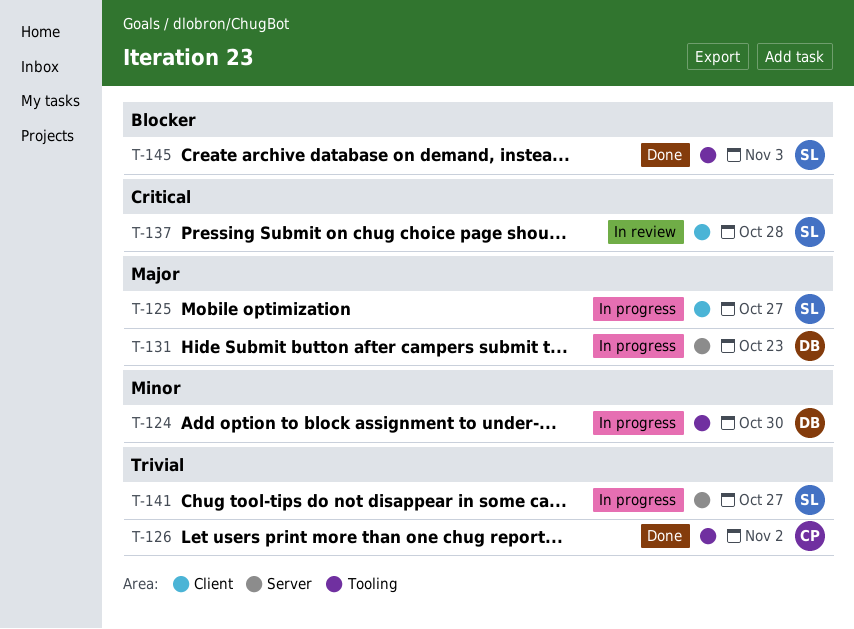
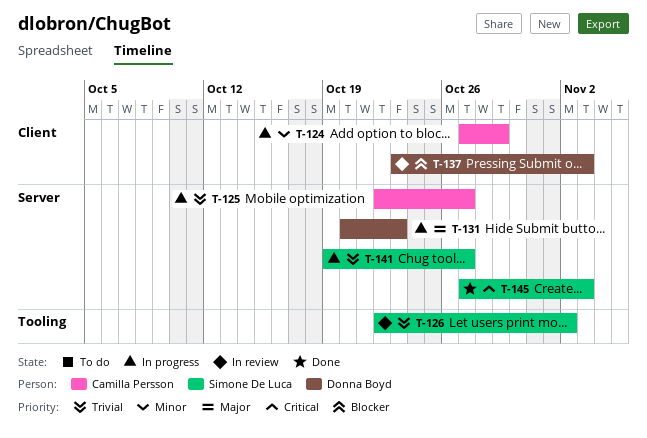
T-124, owner: Donna Boyd -> Camilla Persson
T-124, label: Tooling -> Client
T-124, due: Oct 30 -> Oct 29
T-125, owner: Simone De Luca -> Camilla Persson
T-125, priority: Major -> Trivial
T-125, label: Client -> Server
T-126, status: Done -> In review
T-126, owner: Camilla Persson -> Simone De Luca
T-137, owner: Simone De Luca -> Donna Boyd
T-137, priority: Critical -> Blocker
T-137, due: Oct 28 -> Nov 3
T-145, priority: Blocker -> Critical
T-145, label: Tooling -> Server

